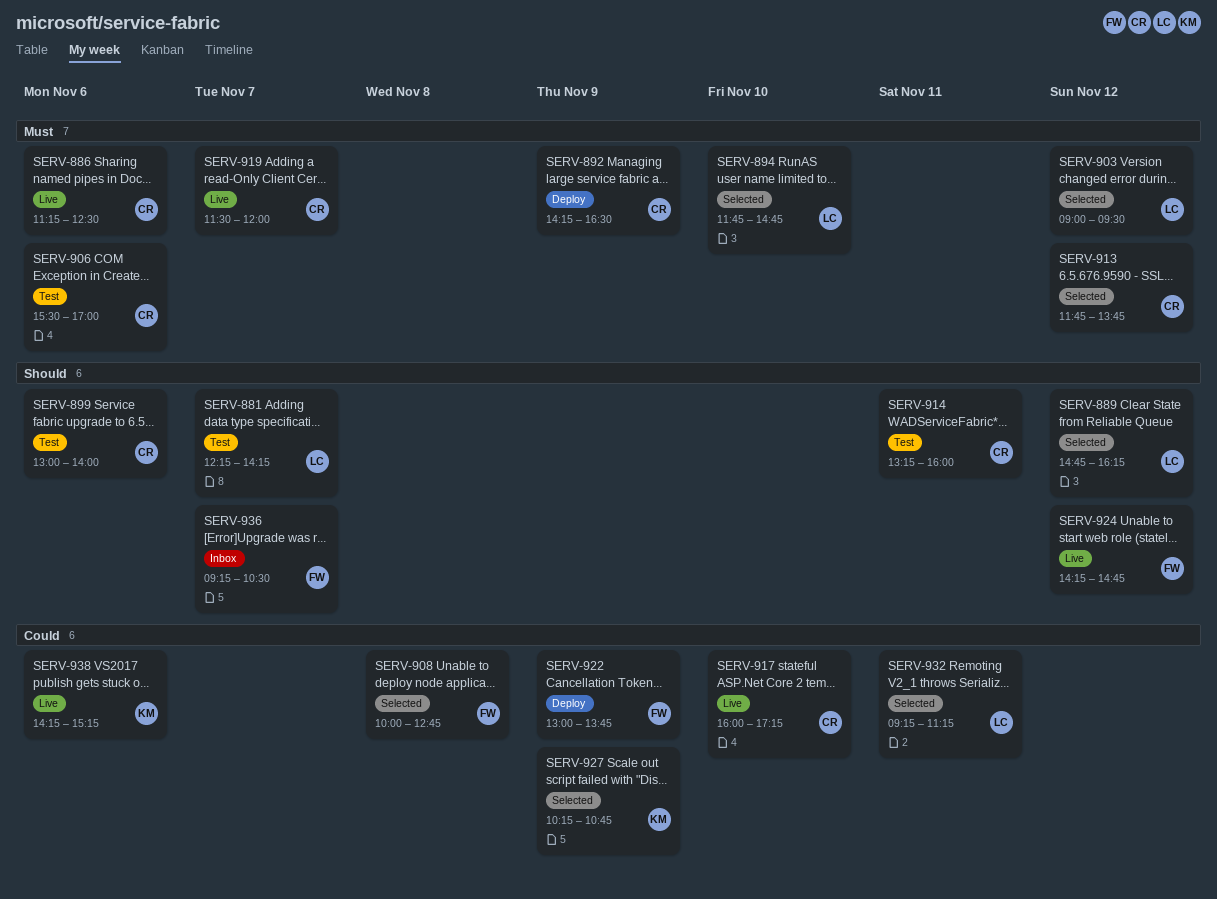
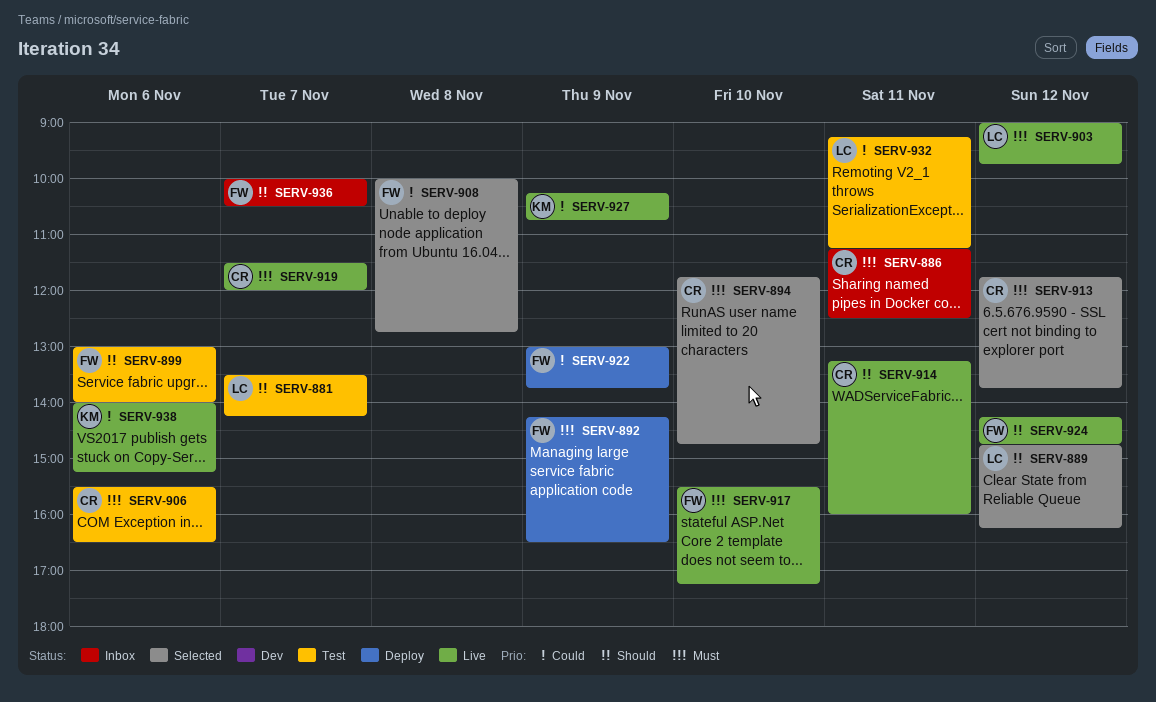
SERV-881, begins: 12:15 -> 13:30
SERV-886, status: Live -> Inbox
SERV-886, day: Nov 6 -> Nov 11
SERV-892, owner: CR -> FW
SERV-894, owner: LC -> CR
SERV-899, owner: CR -> FW
SERV-903, status: Selected -> Live
SERV-903, ends: 09:30 -> 09:45
SERV-906, ends: 17:00 -> 16:30
SERV-914, status: Test -> Live
SERV-917, owner: CR -> FW
SERV-917, priority: Could -> Must
SERV-917, begins: 16:00 -> 15:30
SERV-927, status: Selected -> Live
SERV-932, status: Selected -> Test
SERV-936, begins: 09:15 -> 10:00
SERV-938, begins: 14:15 -> 14:00

